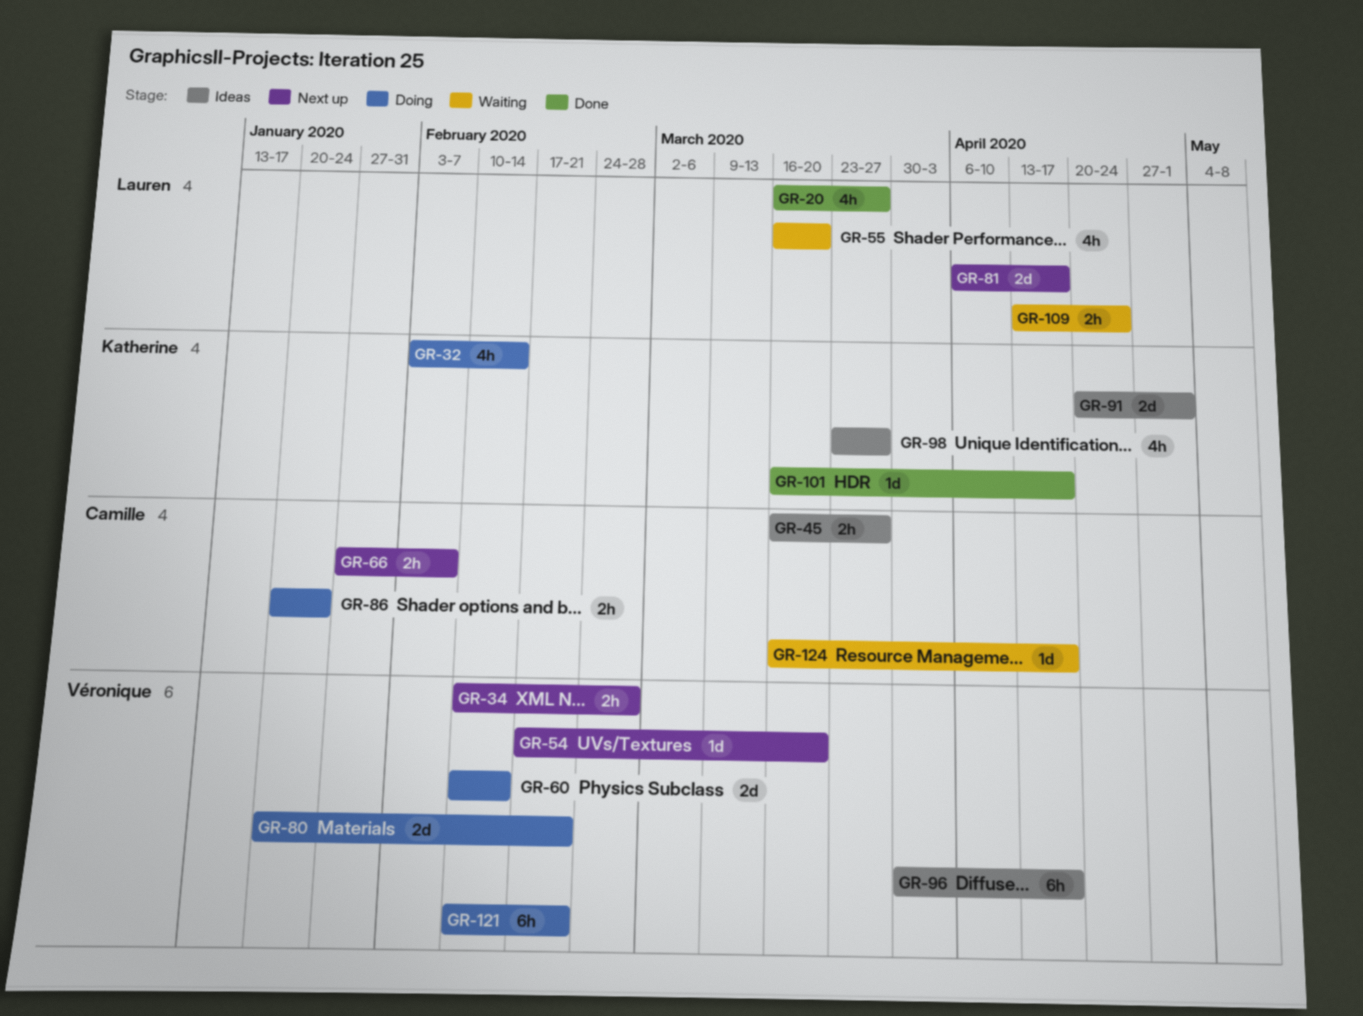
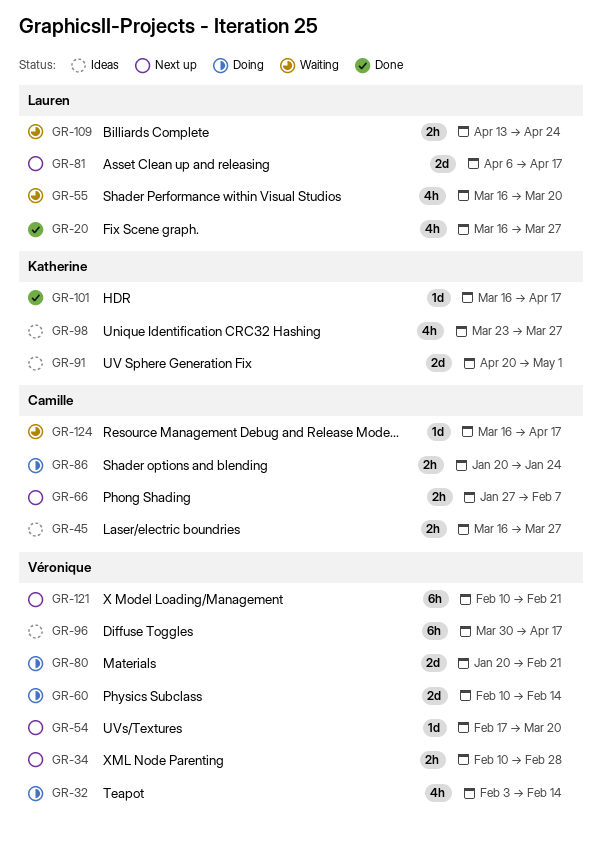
GR-32, owner: Katherine -> Véronique
GR-121, status: Doing -> Next up

